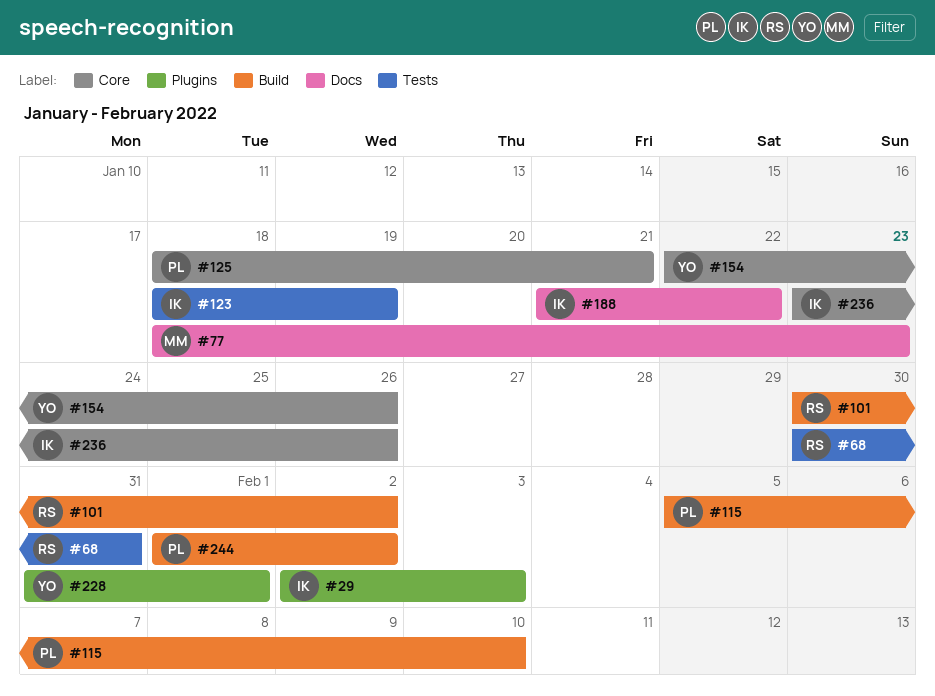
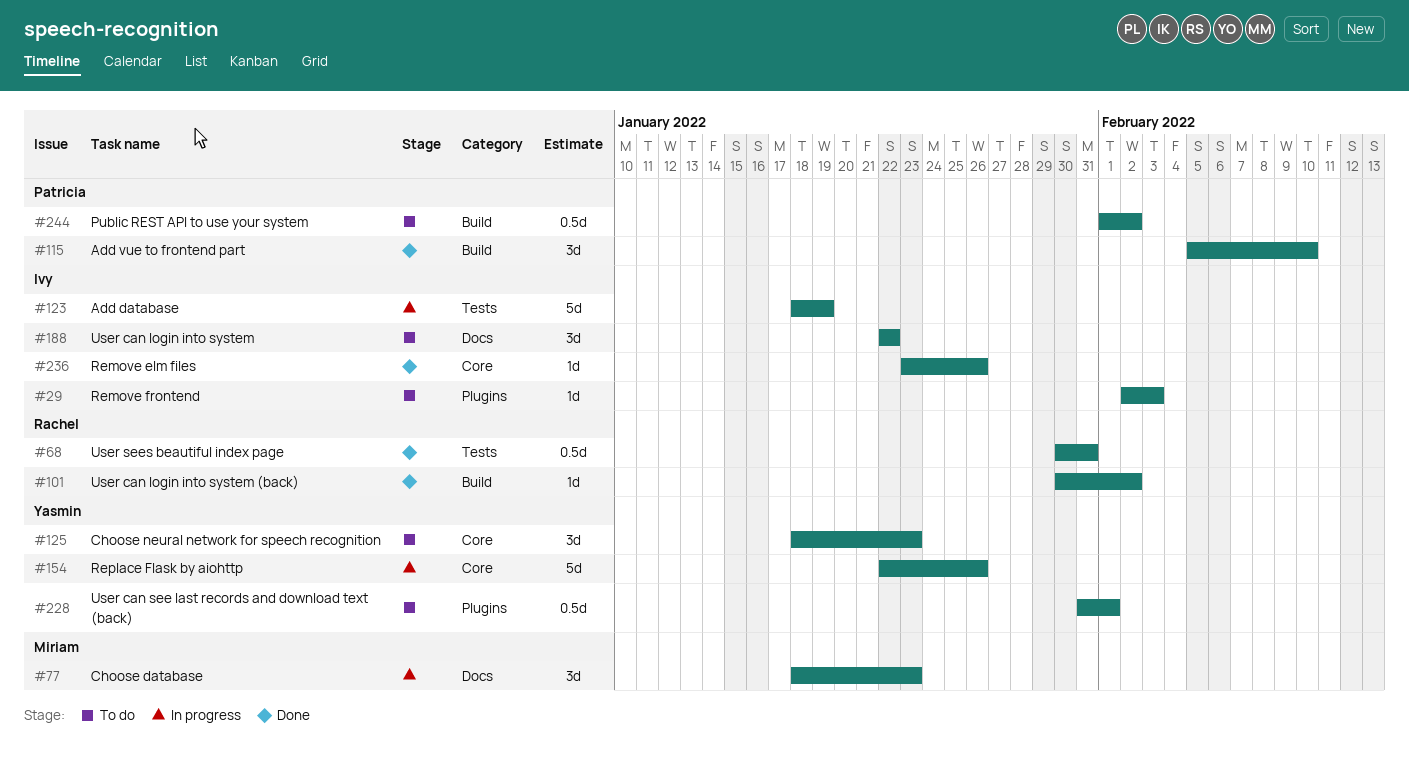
#125, owner: Patricia -> Yasmin
#125, due: Jan 21 -> Jan 23
#188, start: Jan 21 -> Jan 22

